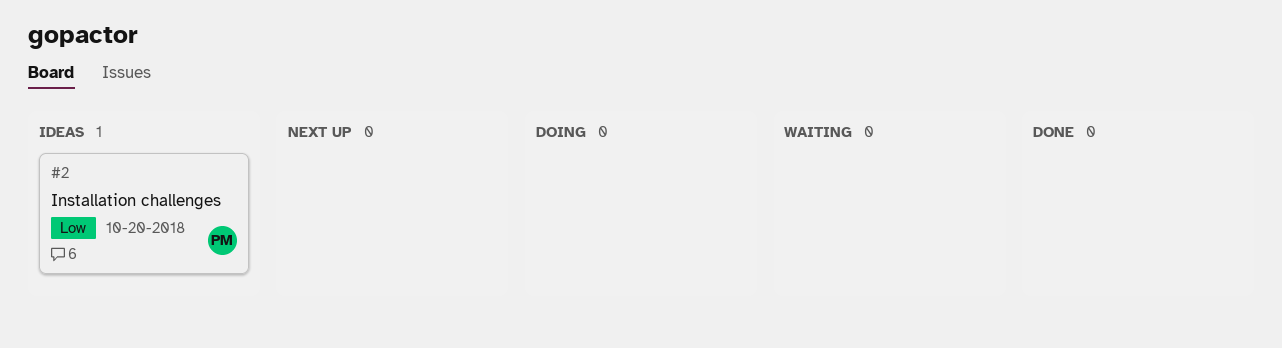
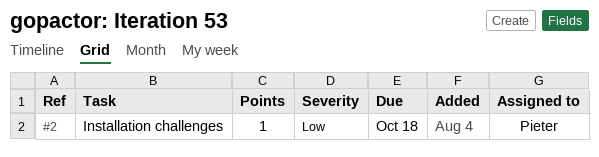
#2, due: Oct 20 -> Oct 18

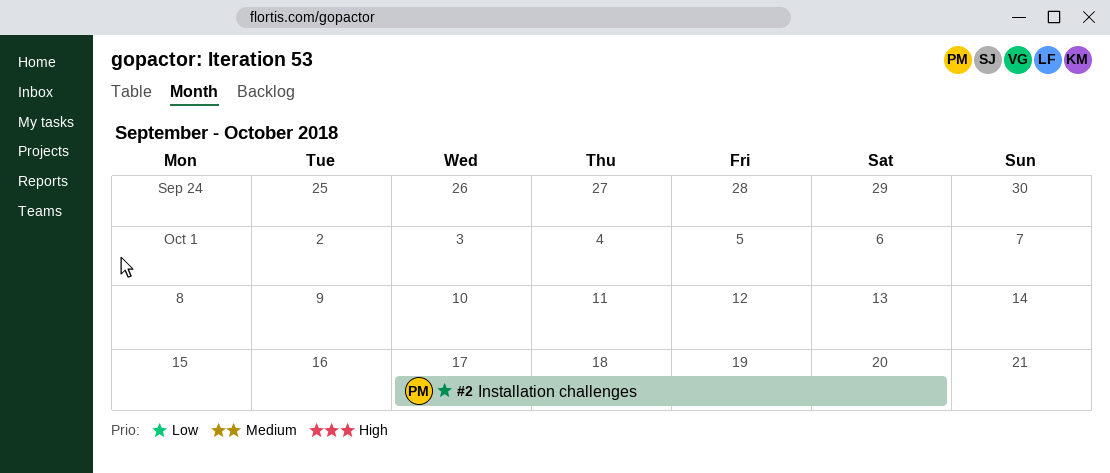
#2, due: Oct 18 -> Oct 20

